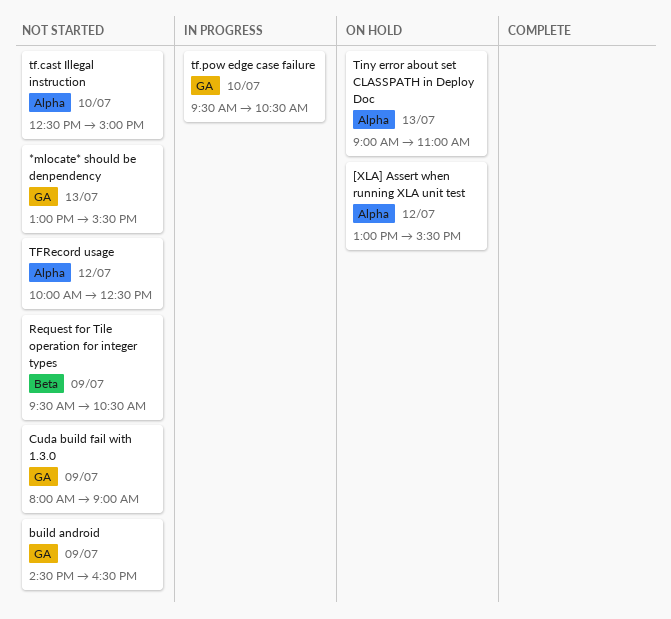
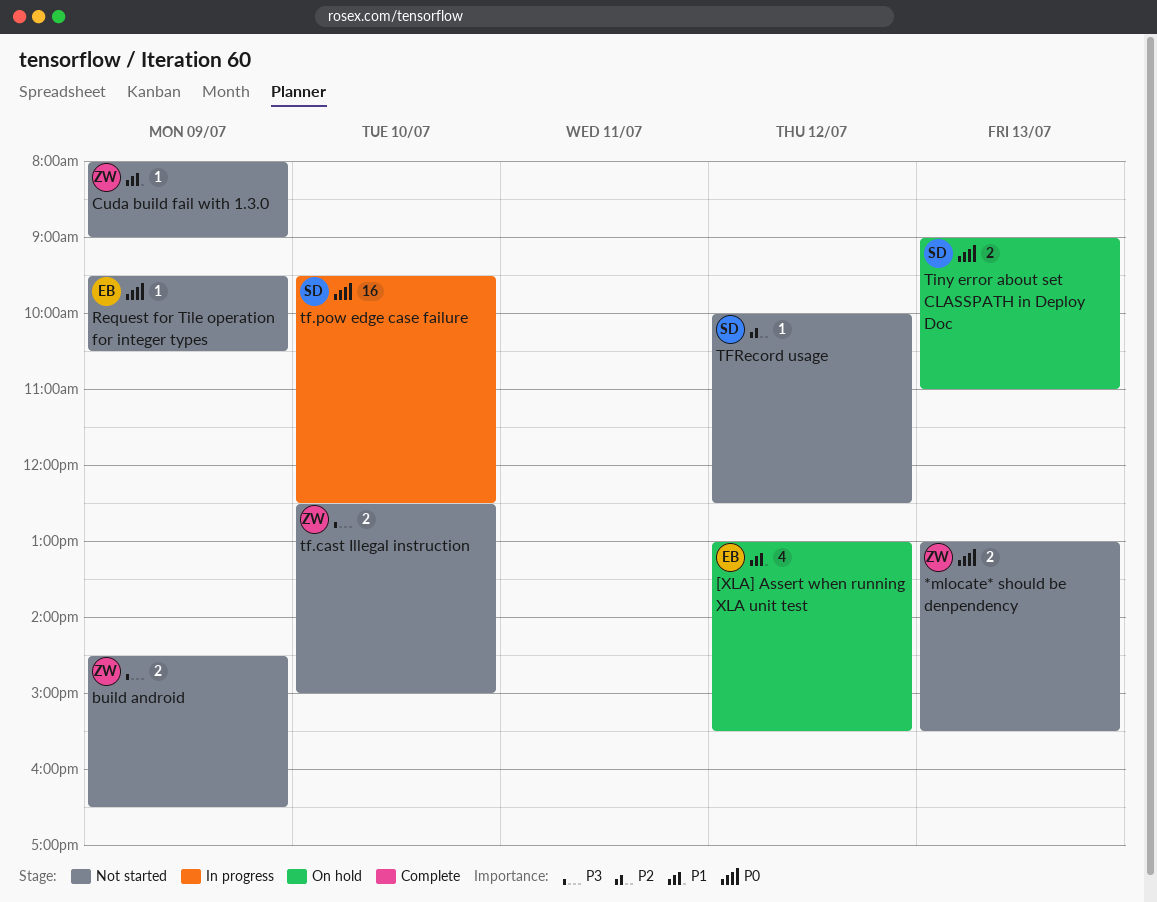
tf.pow edge case failure, ends: 10:30 -> 12:30

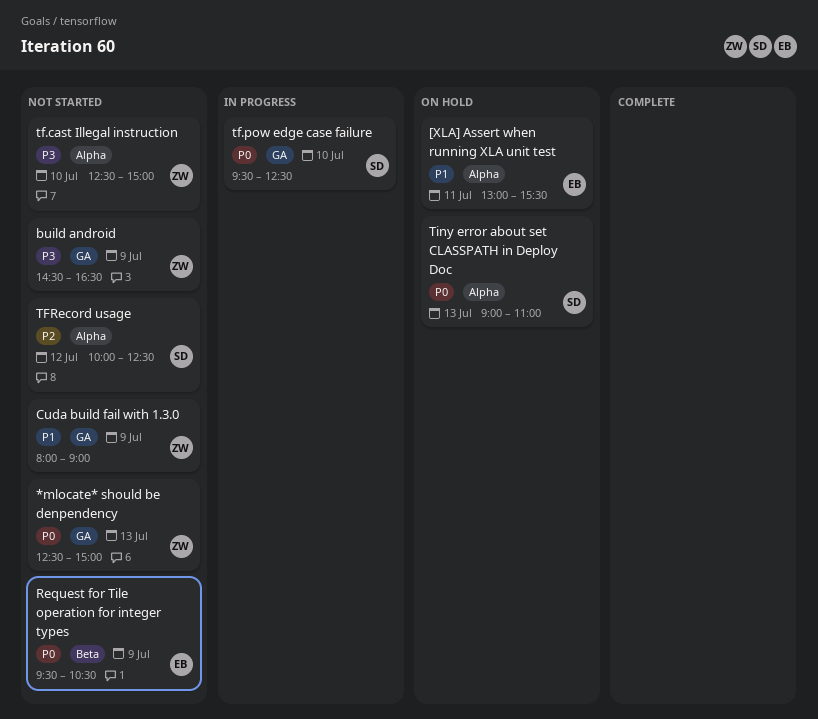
*mlocate* should be denpendency, begins: 13:00 -> 12:30
*mlocate* should be denpendency, ends: 15:30 -> 15:00
[XLA] Assert when running XLA unit test, day: Jul 12 -> Jul 11

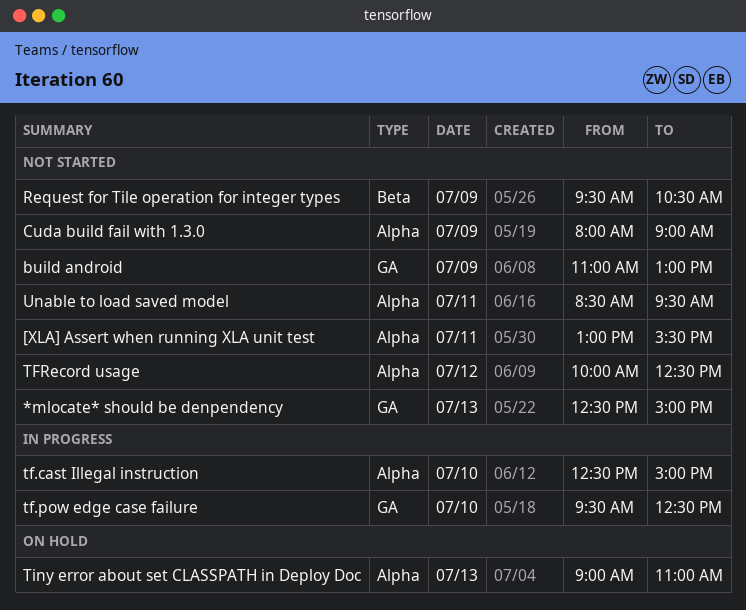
[XLA] Assert when running XLA unit test, status: On hold -> Not started
build android, begins: 14:30 -> 11:00
build android, ends: 16:30 -> 13:00
Cuda build fail with 1.3.0, label: GA -> Alpha
tf.cast Illegal instruction, status: Not started -> In progress
Unable to load saved model: none -> present

